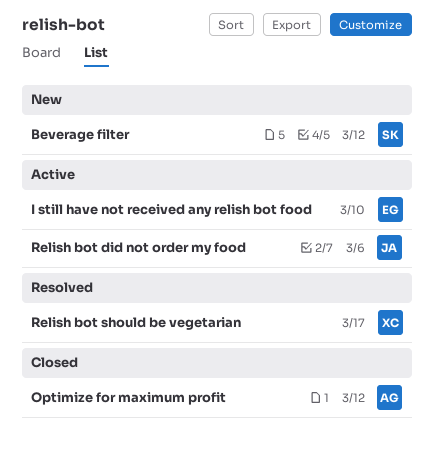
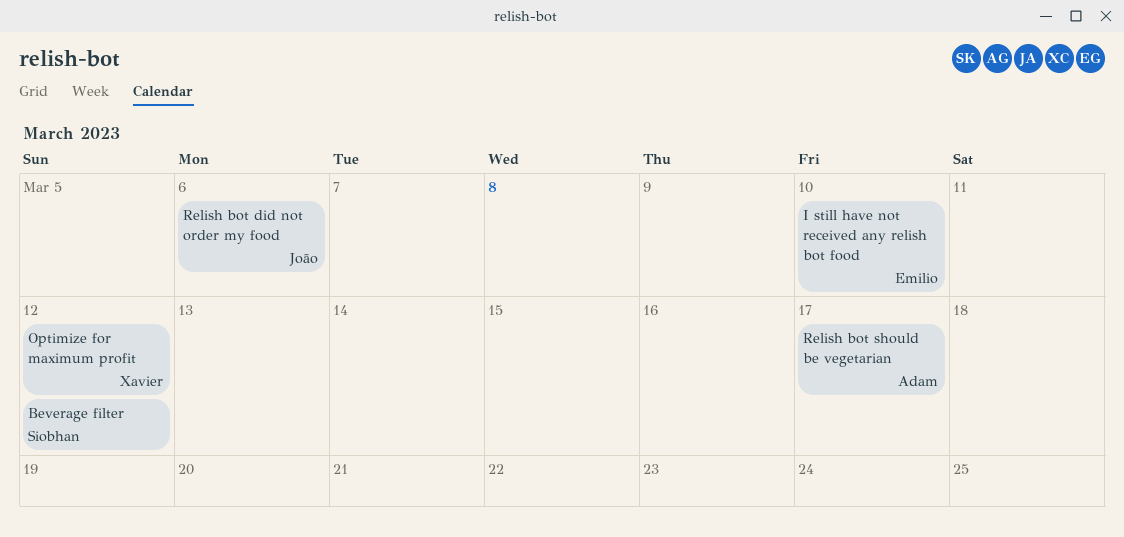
Optimize for maximum profit, owner: Adam -> Xavier
Relish bot should be vegetarian, owner: Xavier -> Adam

